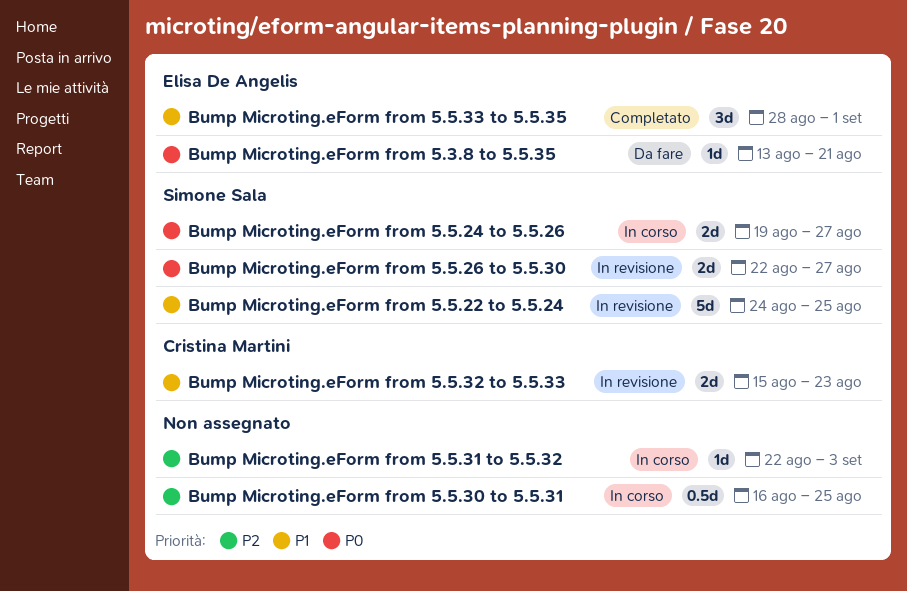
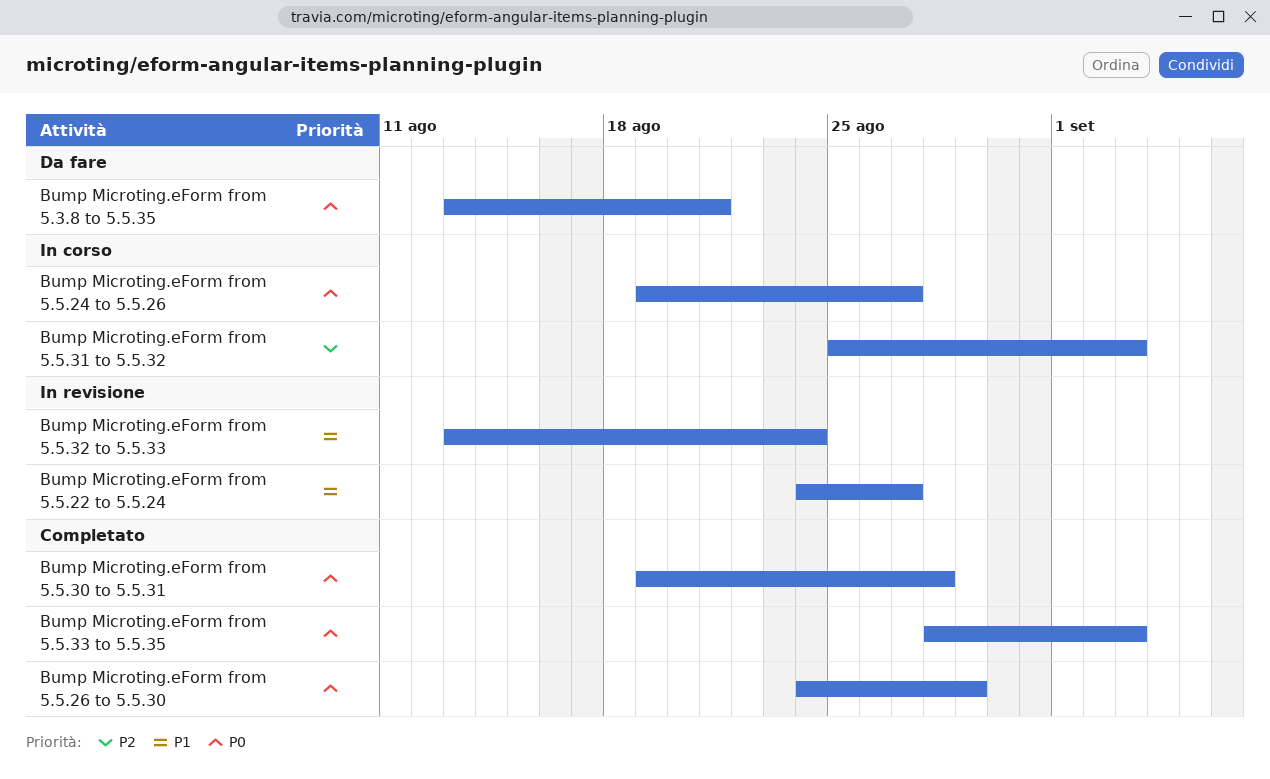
Bump Microting.eForm from 5.5.22 to 5.5.24, due: Aug 25 -> Aug 27
Bump Microting.eForm from 5.5.26 to 5.5.30, status: In revisione -> Completato
Bump Microting.eForm from 5.5.26 to 5.5.30, start: Aug 22 -> Aug 24
Bump Microting.eForm from 5.5.26 to 5.5.30, due: Aug 27 -> Aug 29
Bump Microting.eForm from 5.5.30 to 5.5.31, status: In corso -> Completato
Bump Microting.eForm from 5.5.30 to 5.5.31, priority: P2 -> P0
Bump Microting.eForm from 5.5.30 to 5.5.31, start: Aug 16 -> Aug 19
Bump Microting.eForm from 5.5.30 to 5.5.31, due: Aug 25 -> Aug 28
Bump Microting.eForm from 5.5.31 to 5.5.32, start: Aug 22 -> Aug 25
Bump Microting.eForm from 5.5.32 to 5.5.33, start: Aug 15 -> Aug 13
Bump Microting.eForm from 5.5.32 to 5.5.33, due: Aug 23 -> Aug 24
Bump Microting.eForm from 5.5.33 to 5.5.35, priority: P1 -> P0
Bump Microting.eForm from 5.5.33 to 5.5.35, due: Sep 1 -> Sep 3

